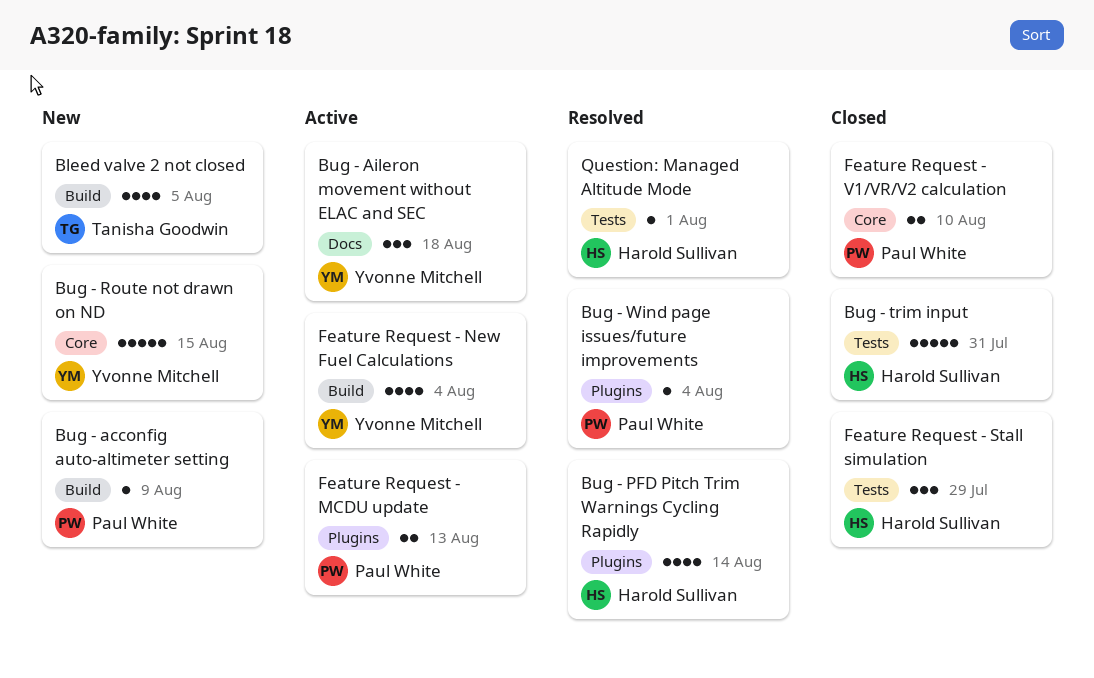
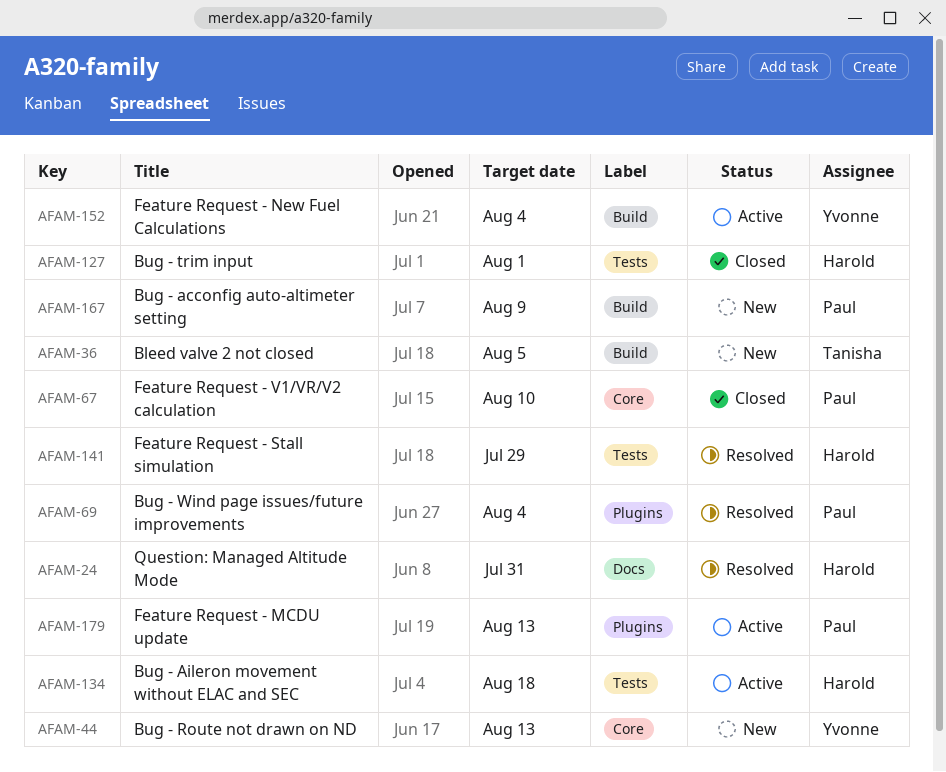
Bug - Aileron movement without ELAC and SEC, owner: Yvonne Mitchell -> Harold Sullivan
Bug - Aileron movement without ELAC and SEC, label: Docs -> Tests
Bug - PFD Pitch Trim Warnings Cycling Rapidly: present -> none
Bug - Route not drawn on ND, due: Aug 15 -> Aug 13
Bug - trim input, due: Jul 31 -> Aug 1
Feature Request - Stall simulation, status: Closed -> Resolved
Question: Managed Altitude Mode, label: Tests -> Docs
Question: Managed Altitude Mode, due: Aug 1 -> Jul 31

